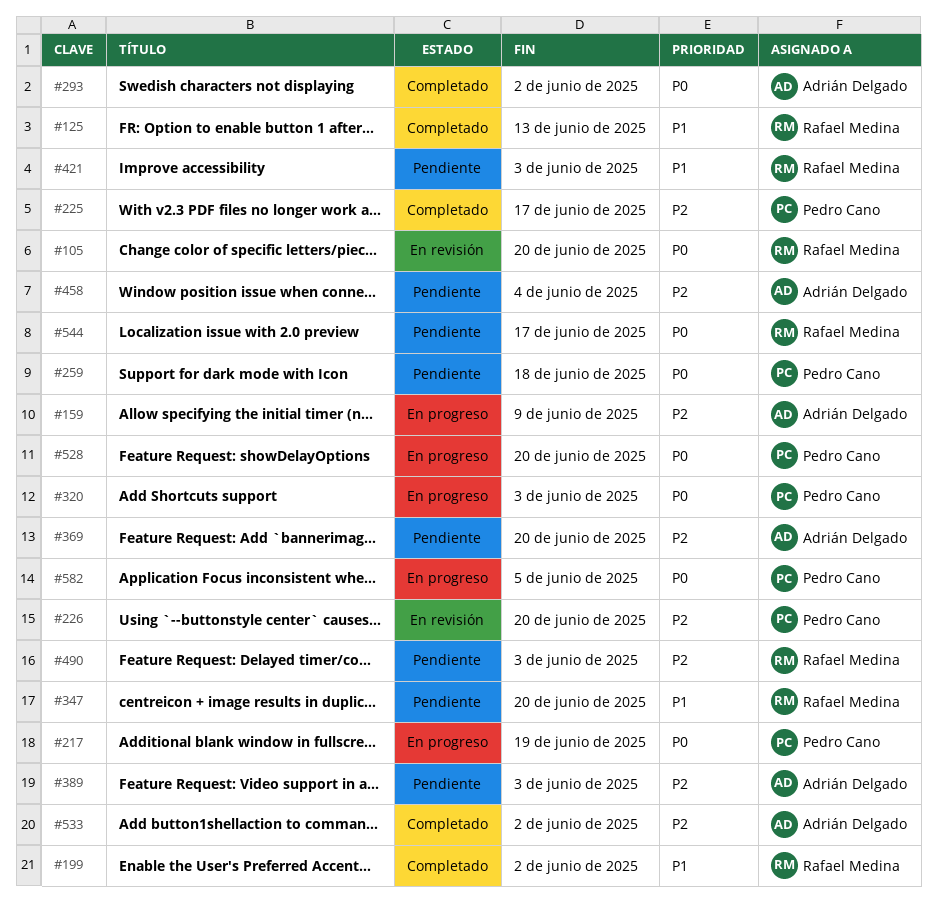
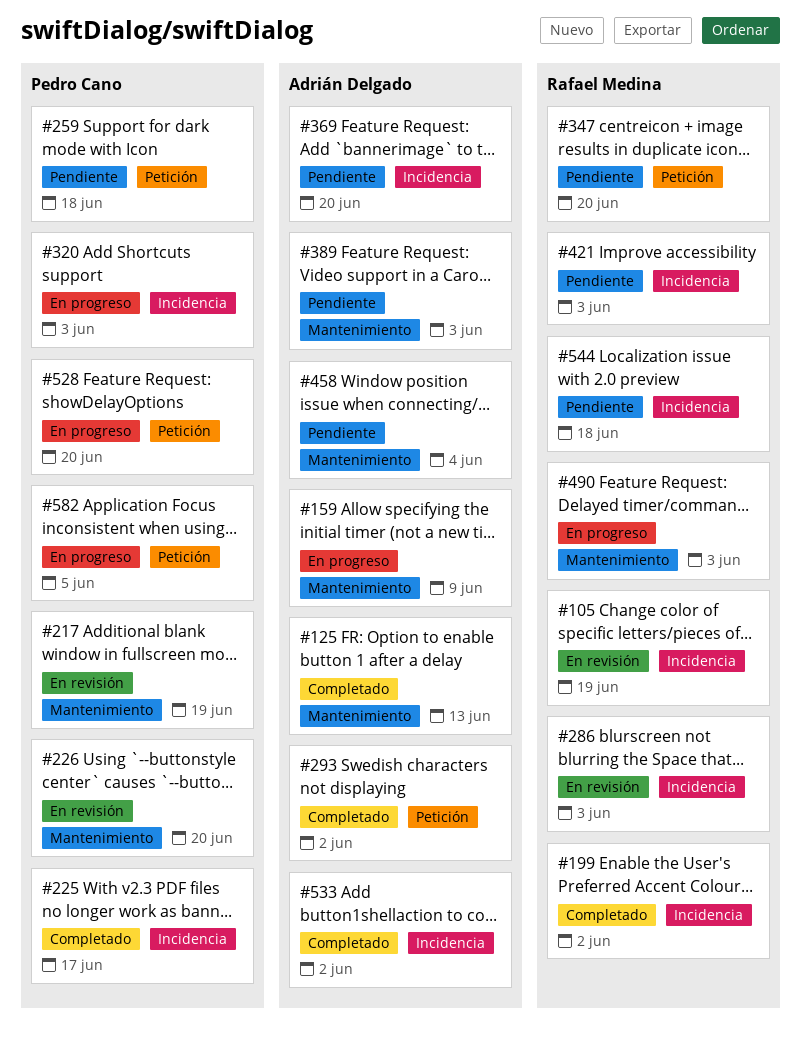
#105, due: Jun 20 -> Jun 19
#125, owner: Rafael Medina -> Adrián Delgado
#217, status: En progreso -> En revisión
#286: none -> present
#490, status: Pendiente -> En progreso
#544, due: Jun 17 -> Jun 18

